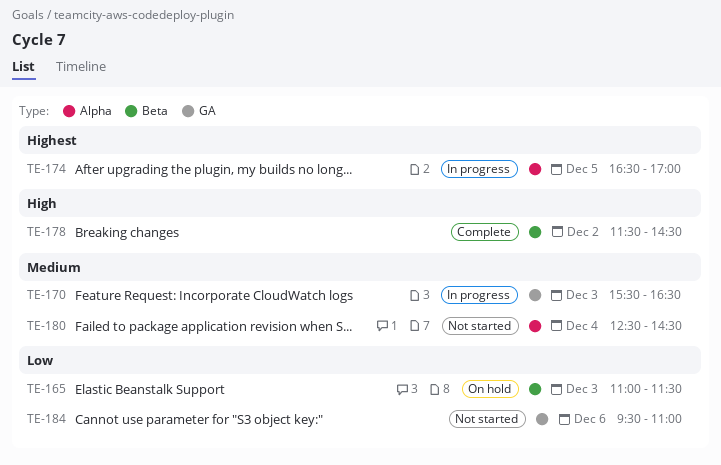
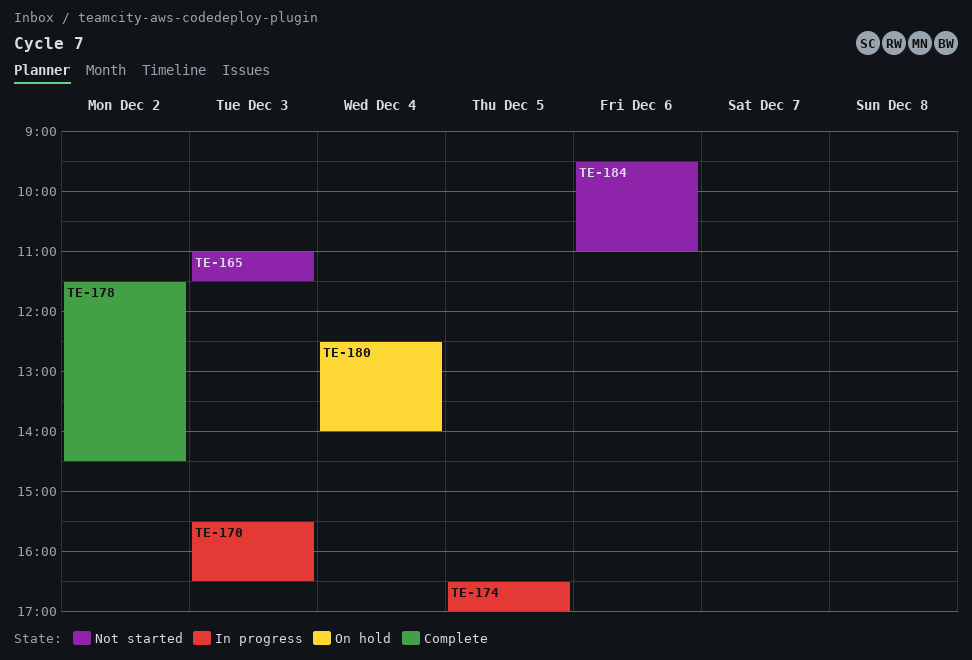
TE-165, status: On hold -> Not started
TE-180, status: Not started -> On hold
TE-180, ends: 14:30 -> 14:00

